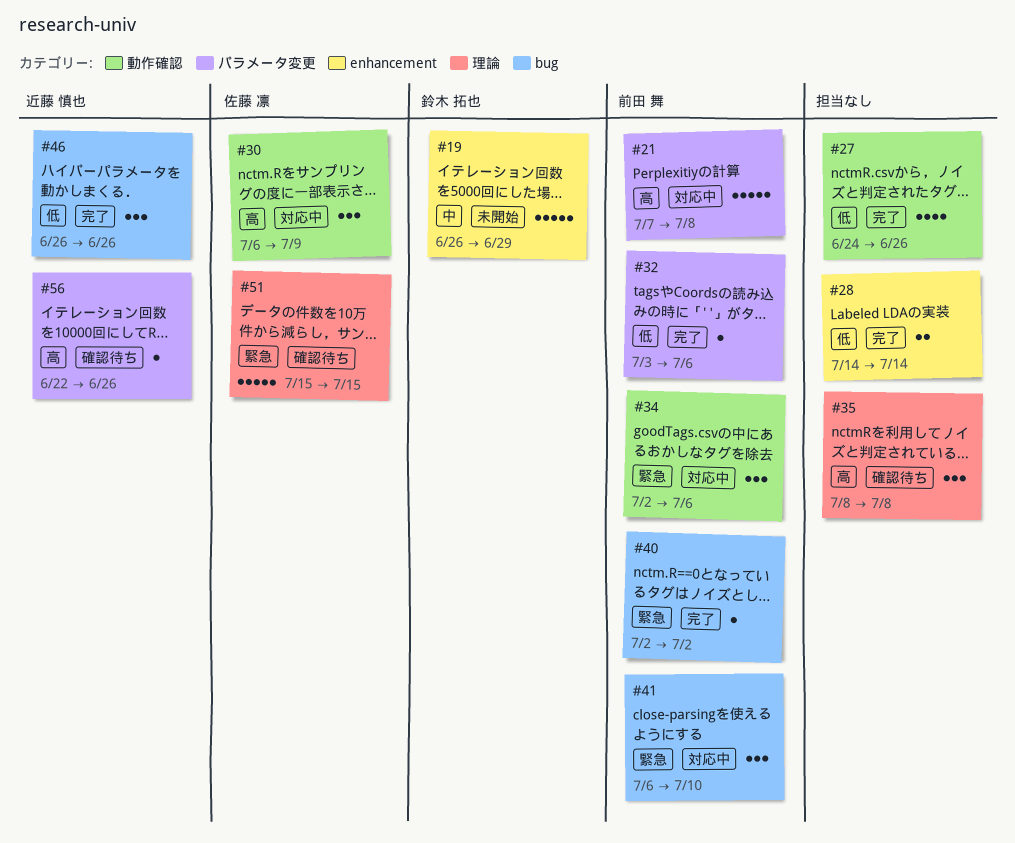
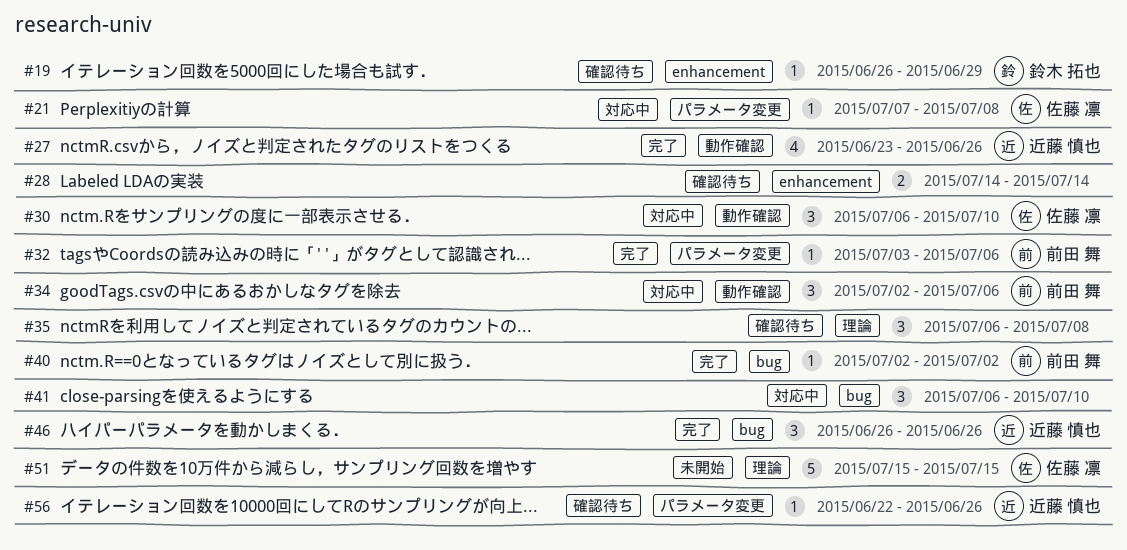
#19, status: 未開始 -> 確認待ち
#19, estimate: 5 -> 1
#21, owner: 前田 舞 -> 佐藤 凛
#21, estimate: 5 -> 1
#27, owner: none -> 近藤 慎也
#27, start: Jun 24 -> Jun 23
#28, status: 完了 -> 確認待ち
#30, due: Jul 9 -> Jul 10
#35, start: Jul 8 -> Jul 6
#41, owner: 前田 舞 -> none
#51, status: 確認待ち -> 未開始

